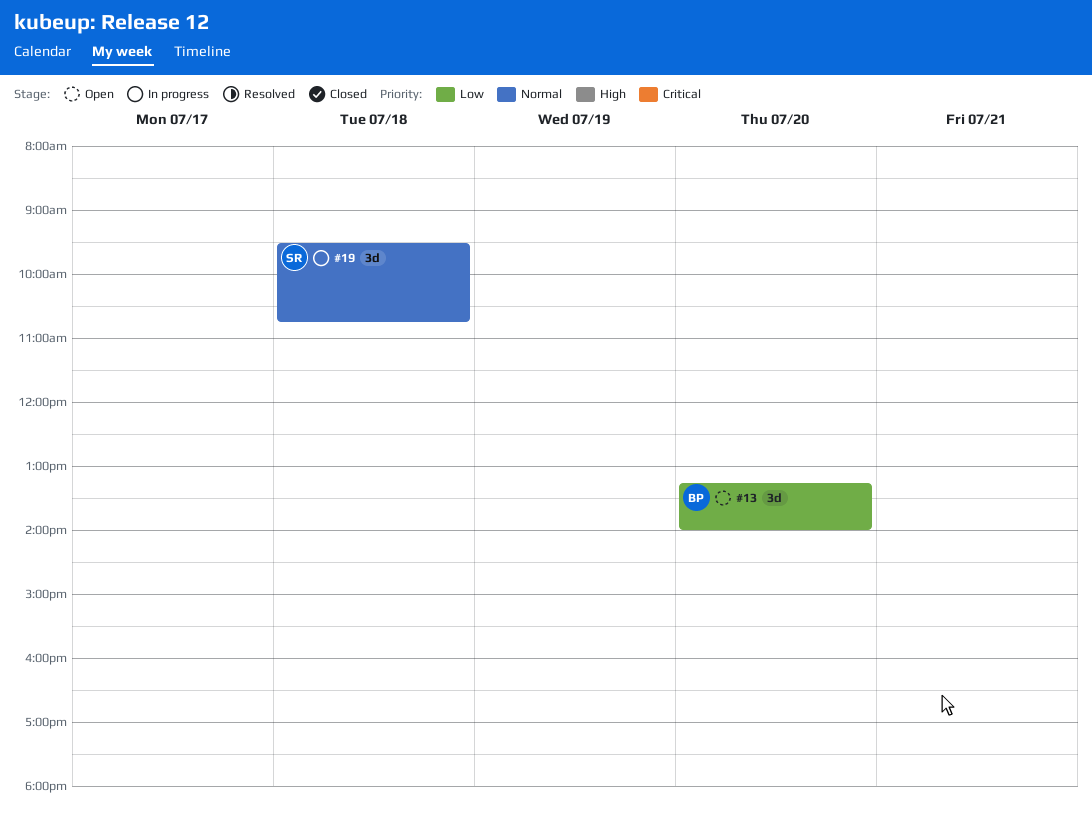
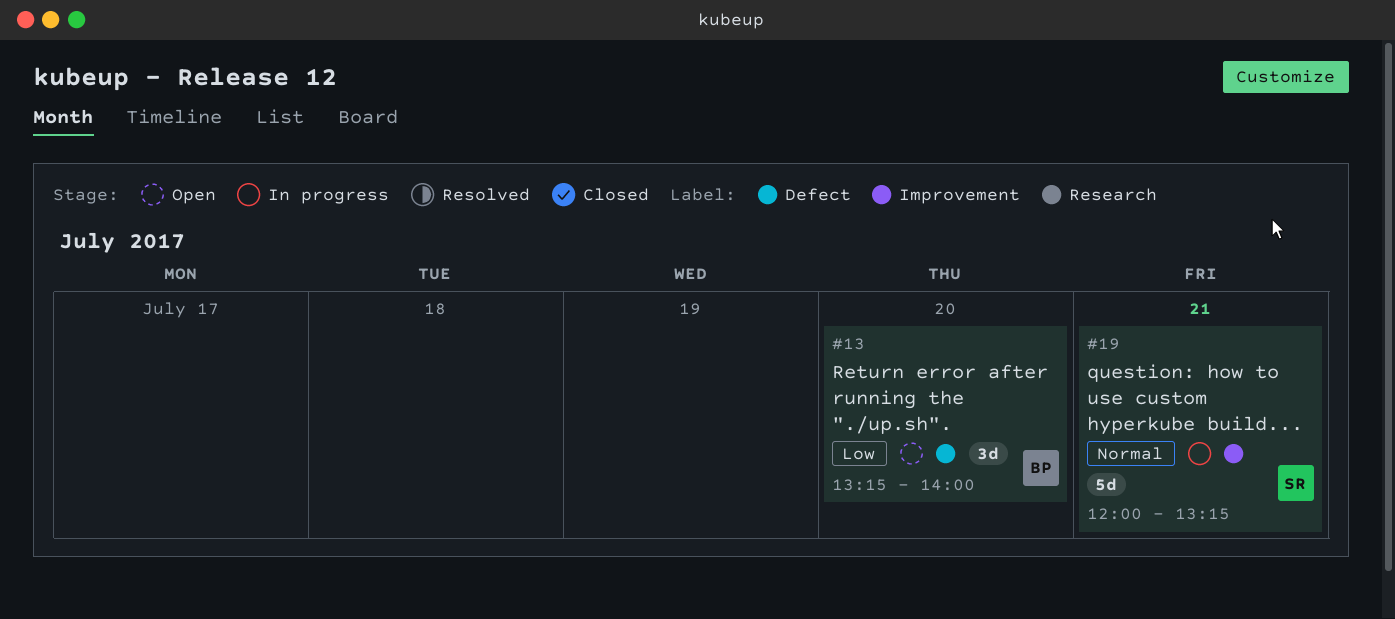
#19, estimate: 3d -> 5d
#19, day: Jul 18 -> Jul 21
#19, begins: 09:30 -> 12:00
#19, ends: 10:45 -> 13:15

